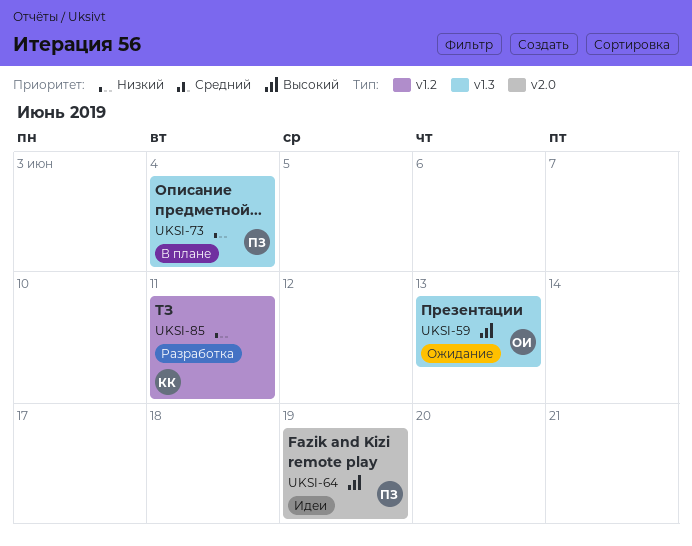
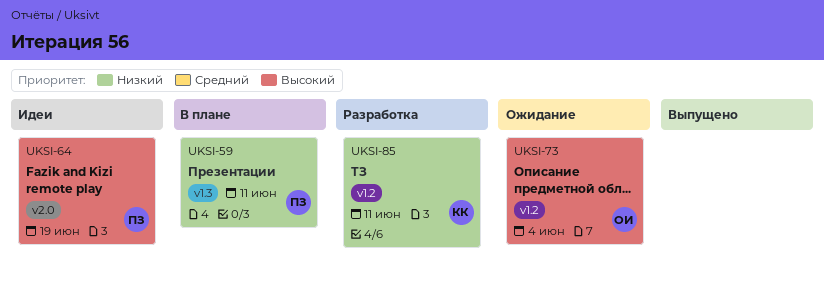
UKSI-59, status: Ожидание -> В плане
UKSI-59, owner: ОИ -> ПЗ
UKSI-59, priority: Высокий -> Низкий
UKSI-59, due: Jun 13 -> Jun 11
UKSI-73, status: В плане -> Ожидание
UKSI-73, owner: ПЗ -> ОИ
UKSI-73, priority: Низкий -> Высокий
UKSI-73, label: v1.3 -> v1.2

